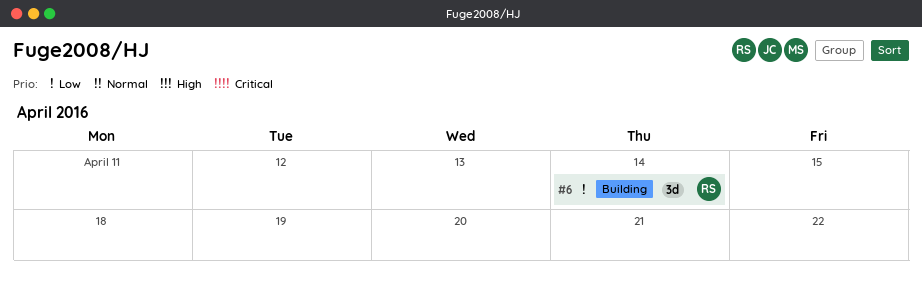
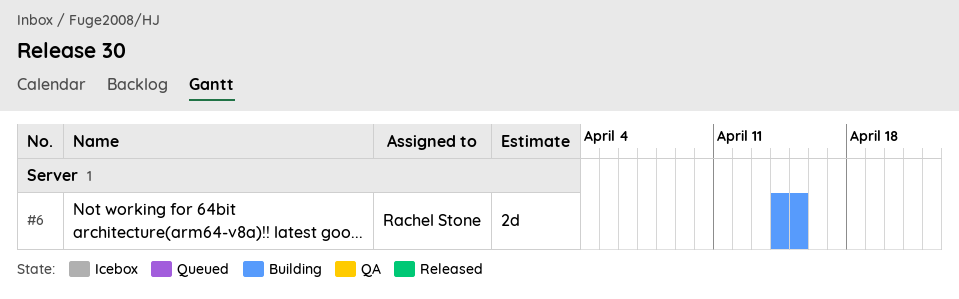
#6, estimate: 3d -> 2d
#6, due: Apr 14 -> Apr 15

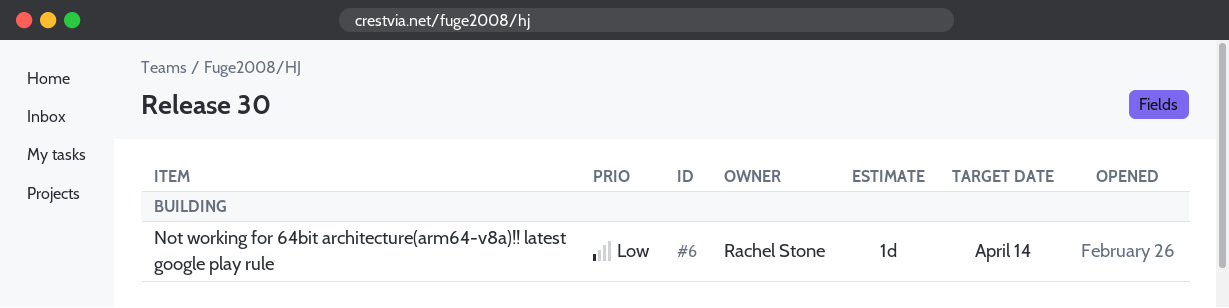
#6, estimate: 2d -> 1d
#6, due: Apr 15 -> Apr 14

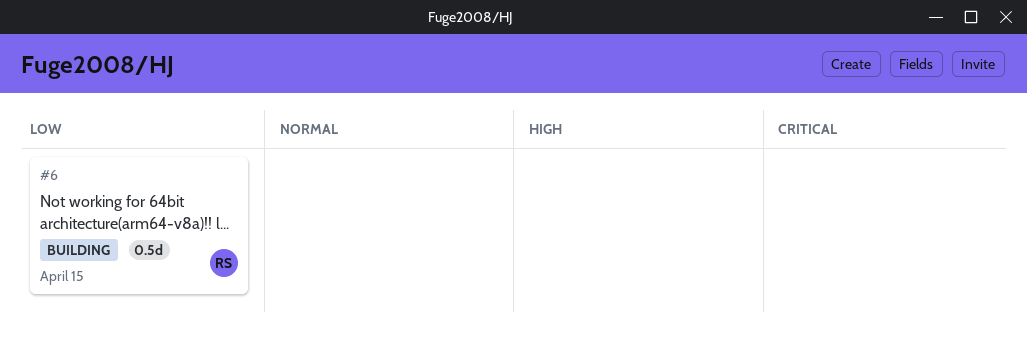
#6, estimate: 1d -> 0.5d
#6, due: Apr 14 -> Apr 15

